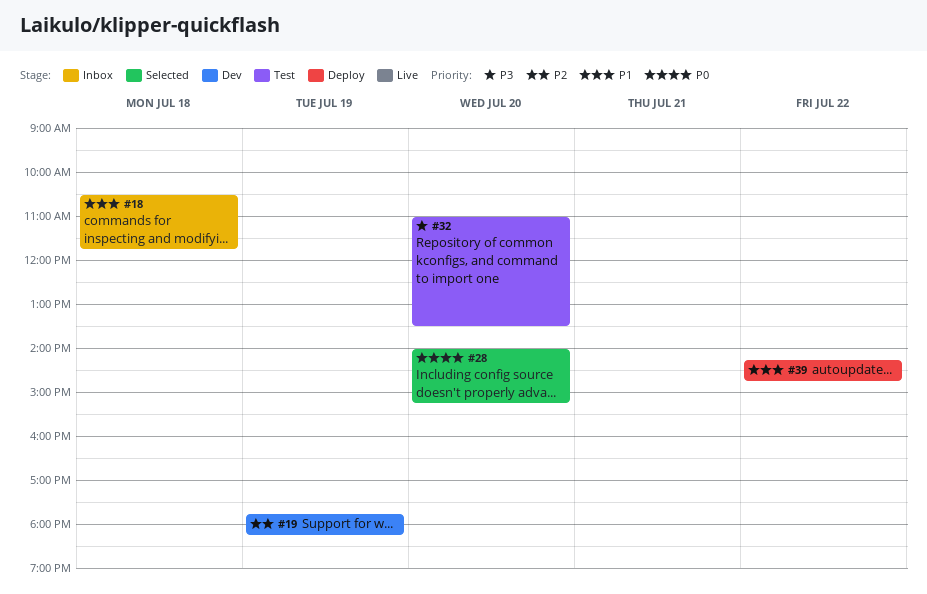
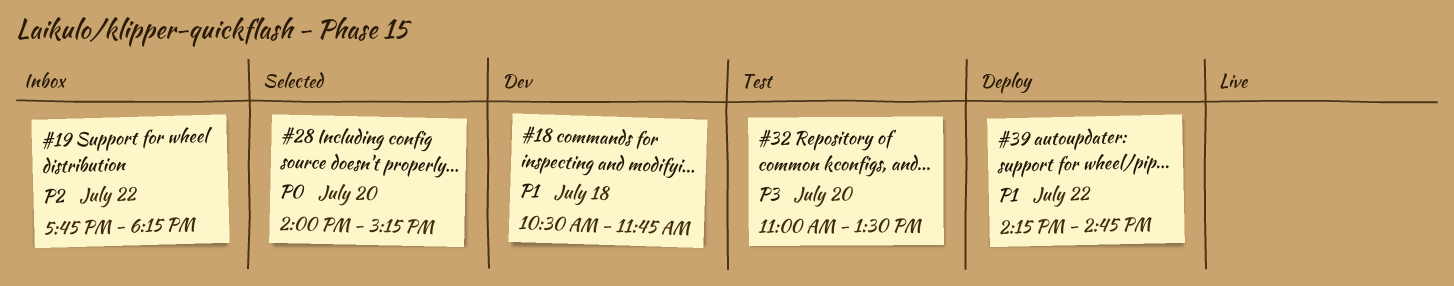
#18, status: Inbox -> Dev
#19, status: Dev -> Inbox
#19, day: Jul 19 -> Jul 22

